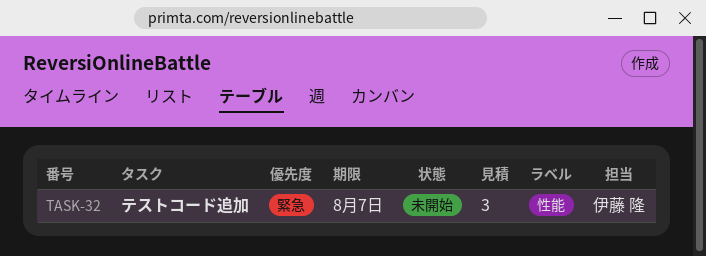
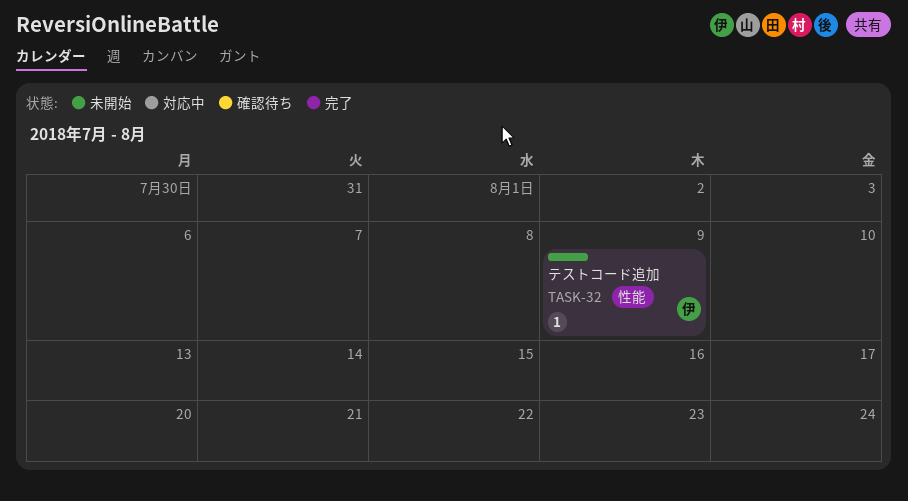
TASK-32, estimate: 3 -> 1
TASK-32, due: Aug 7 -> Aug 9

